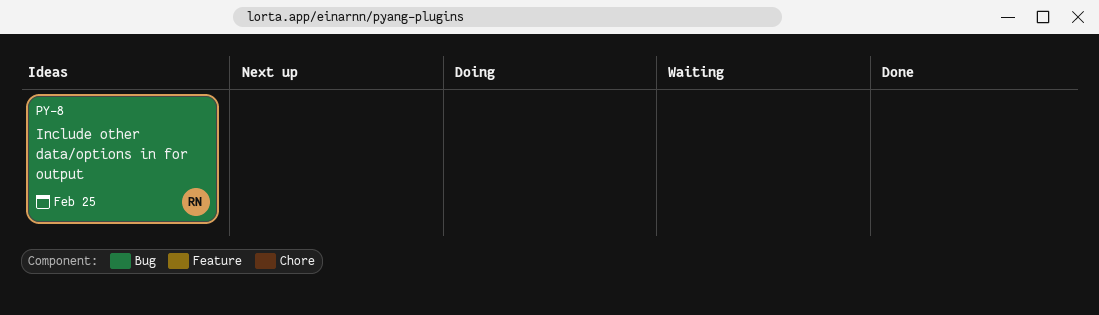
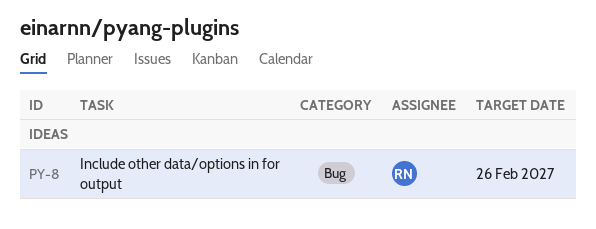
PY-8, due: Feb 25 -> Feb 26

